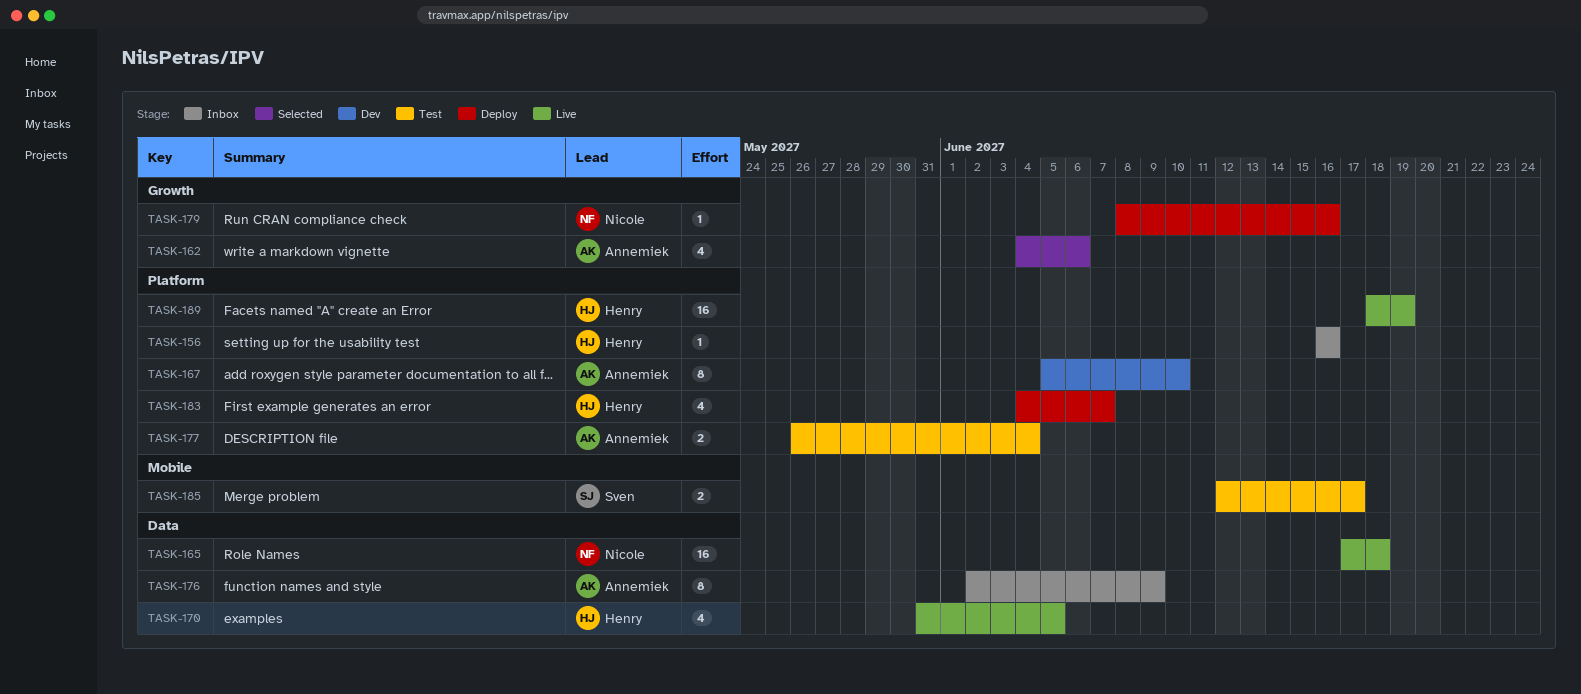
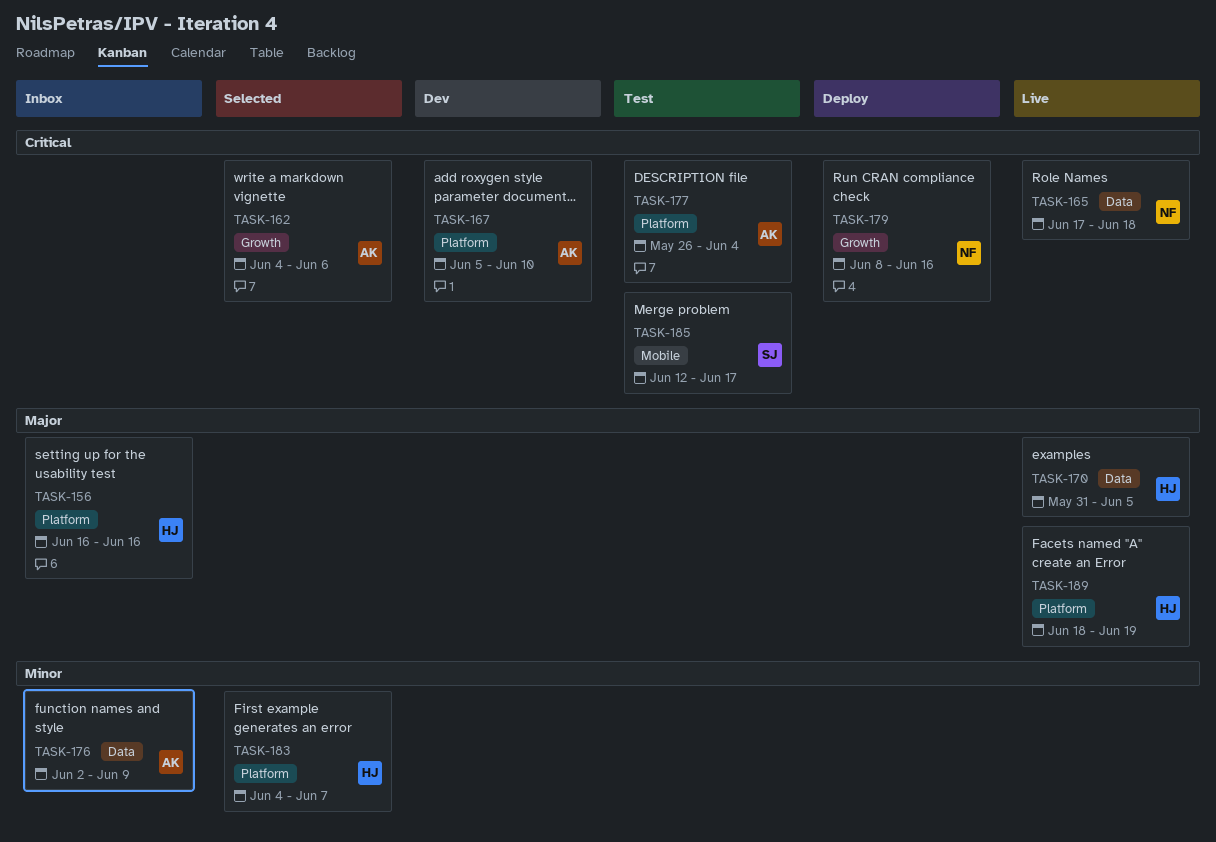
TASK-183, status: Deploy -> Selected

